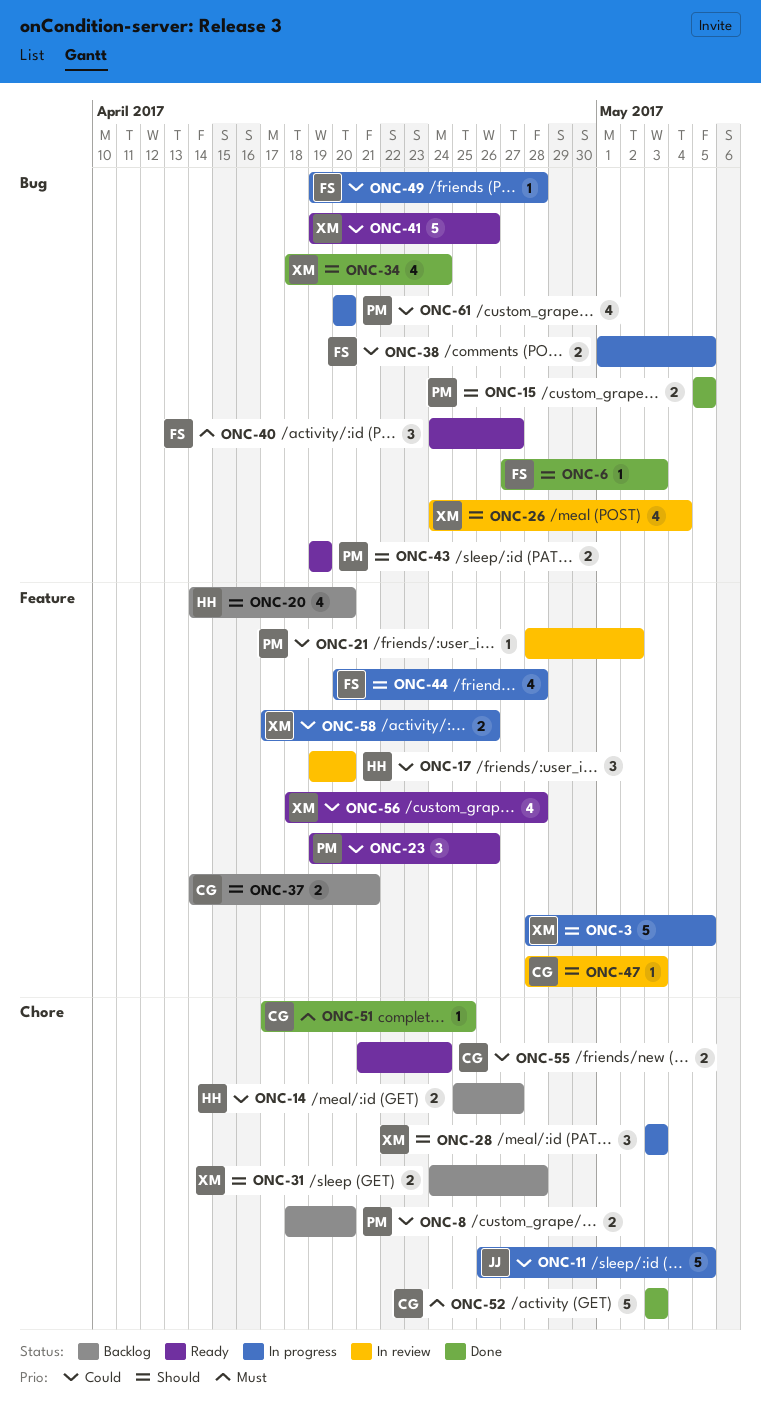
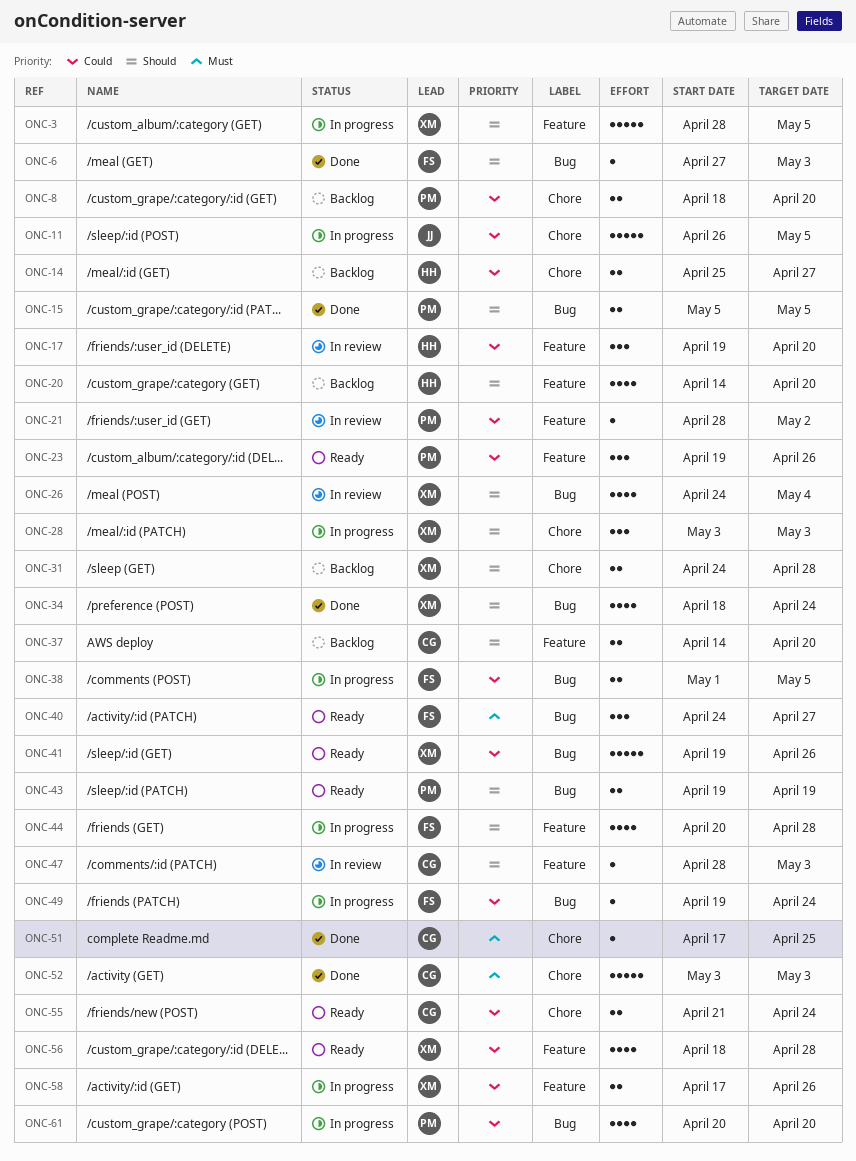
ONC-37, due: Apr 21 -> Apr 20
ONC-49, due: Apr 28 -> Apr 24

